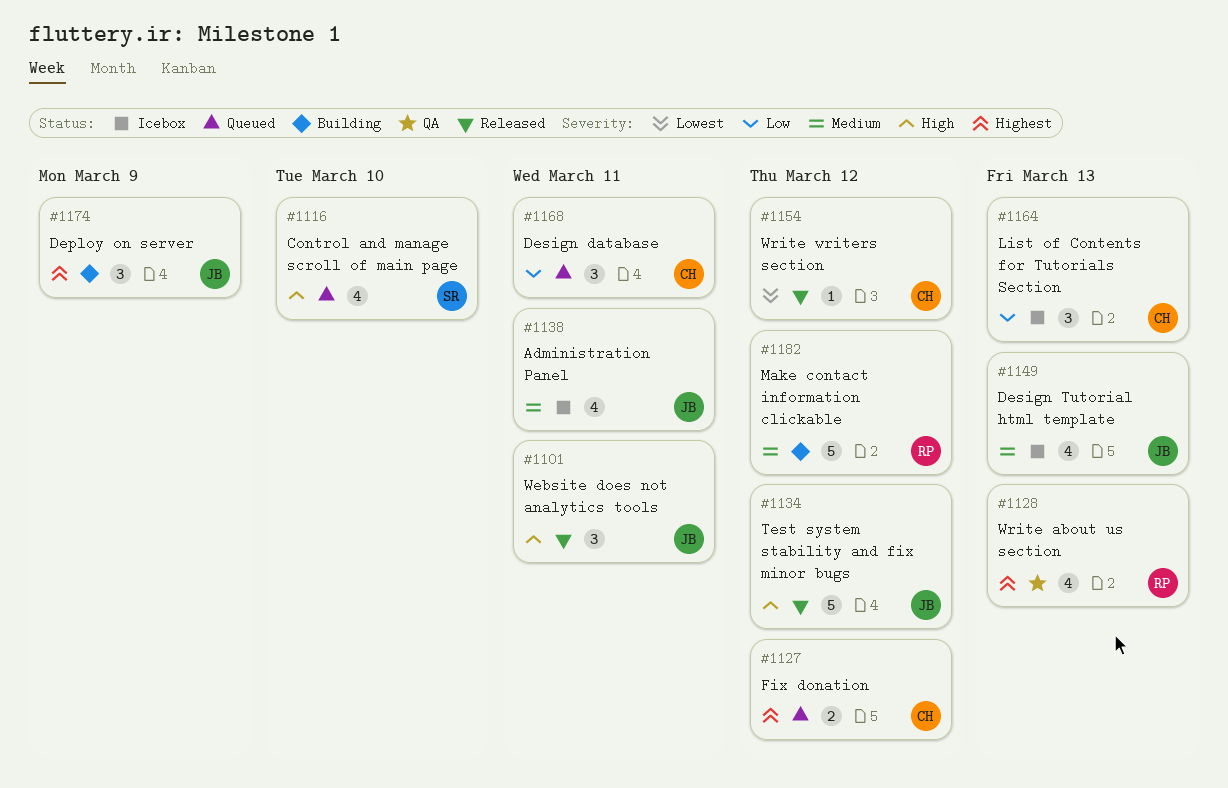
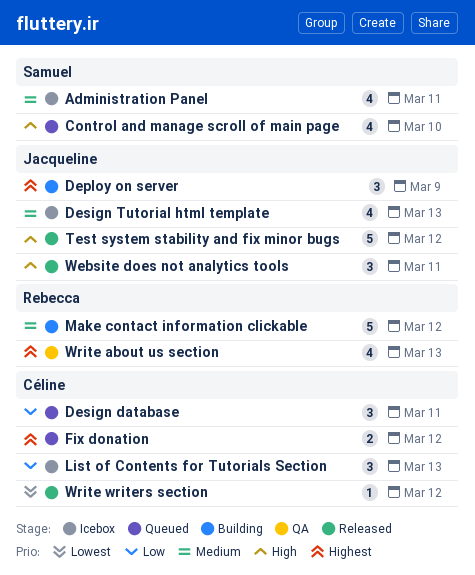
Administration Panel, owner: Jacqueline -> Samuel

